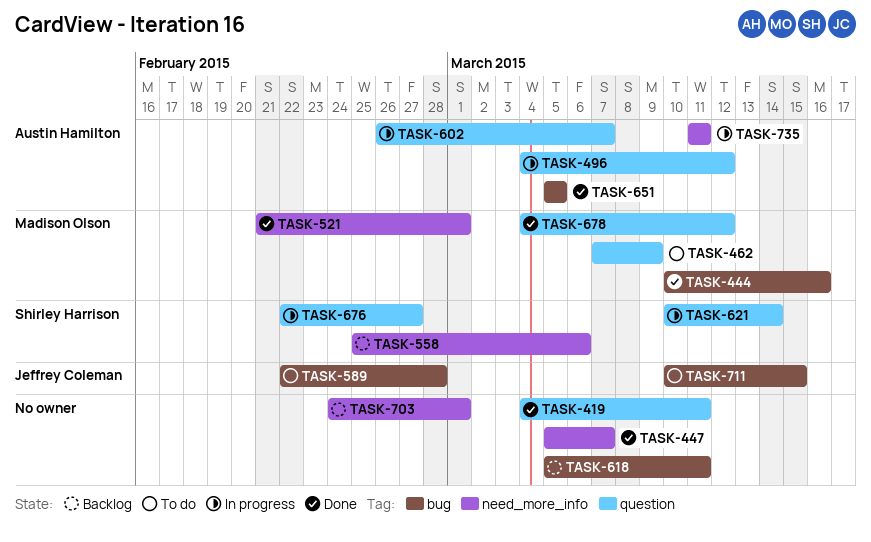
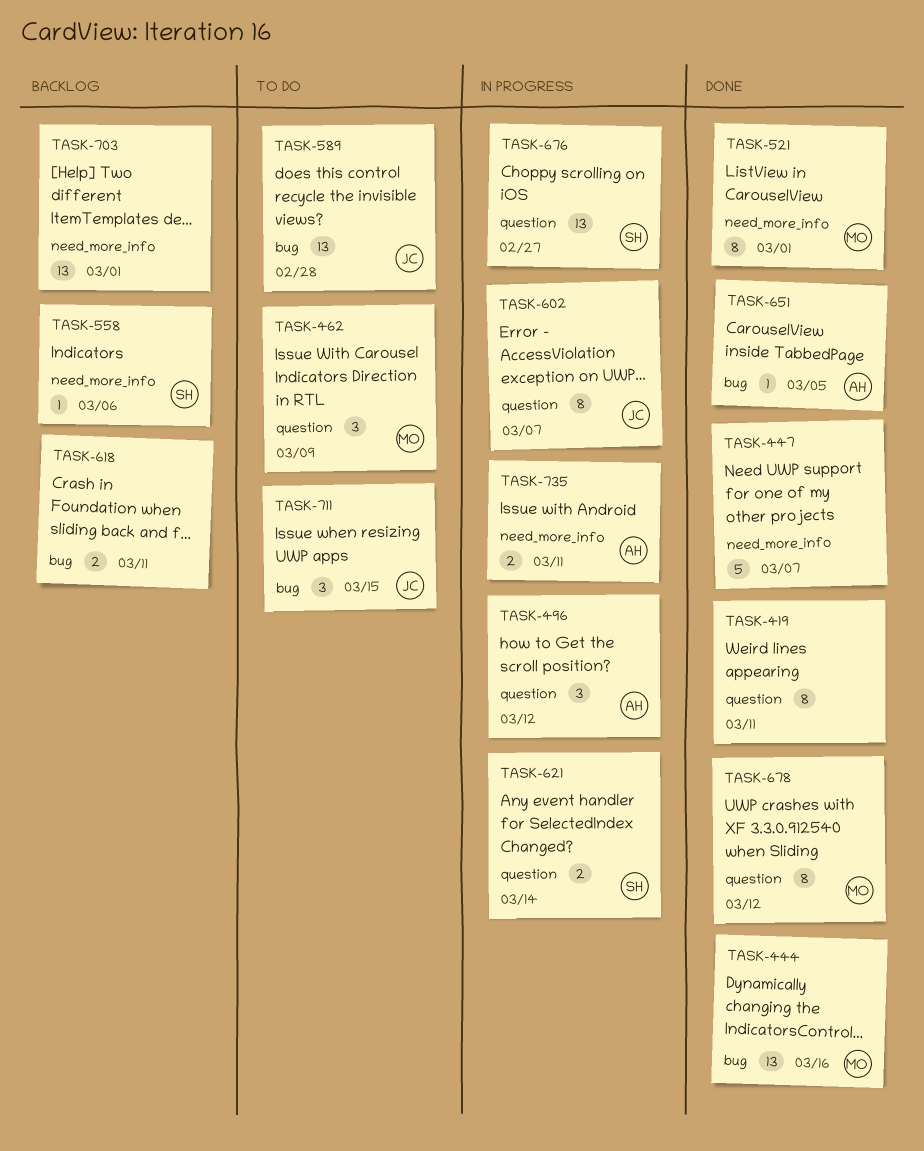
TASK-602, owner: Austin Hamilton -> Jeffrey Coleman

